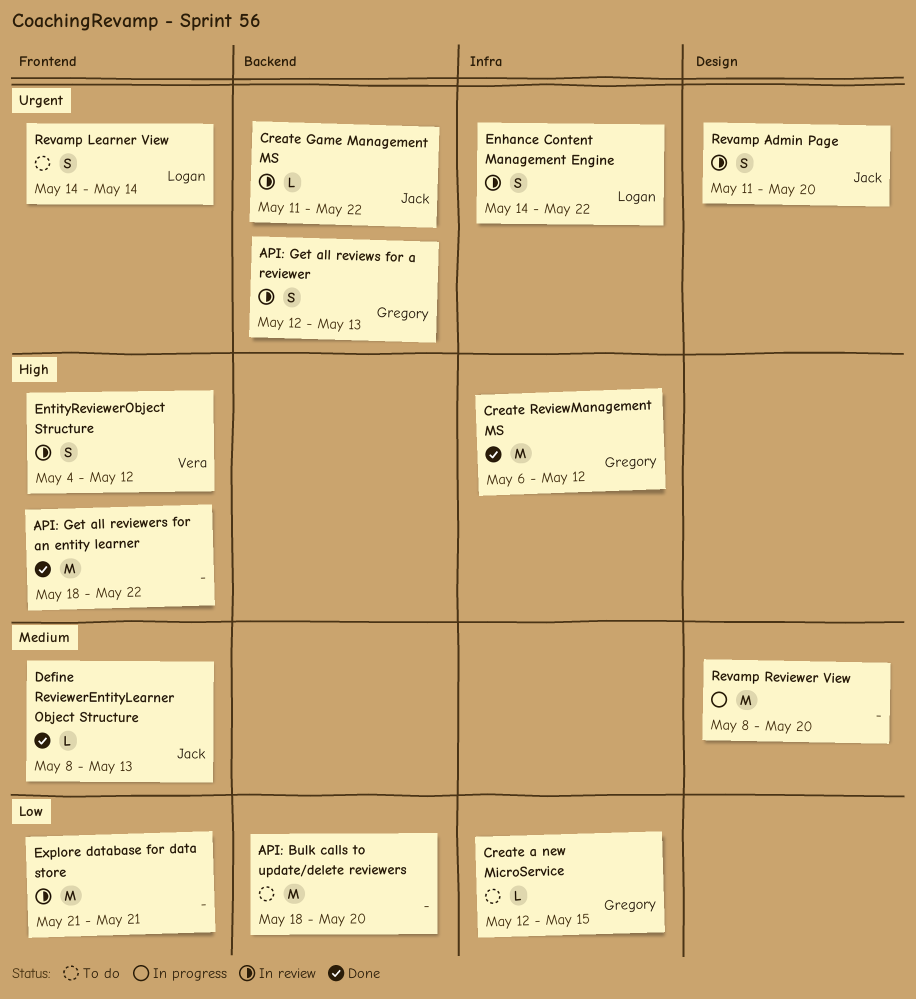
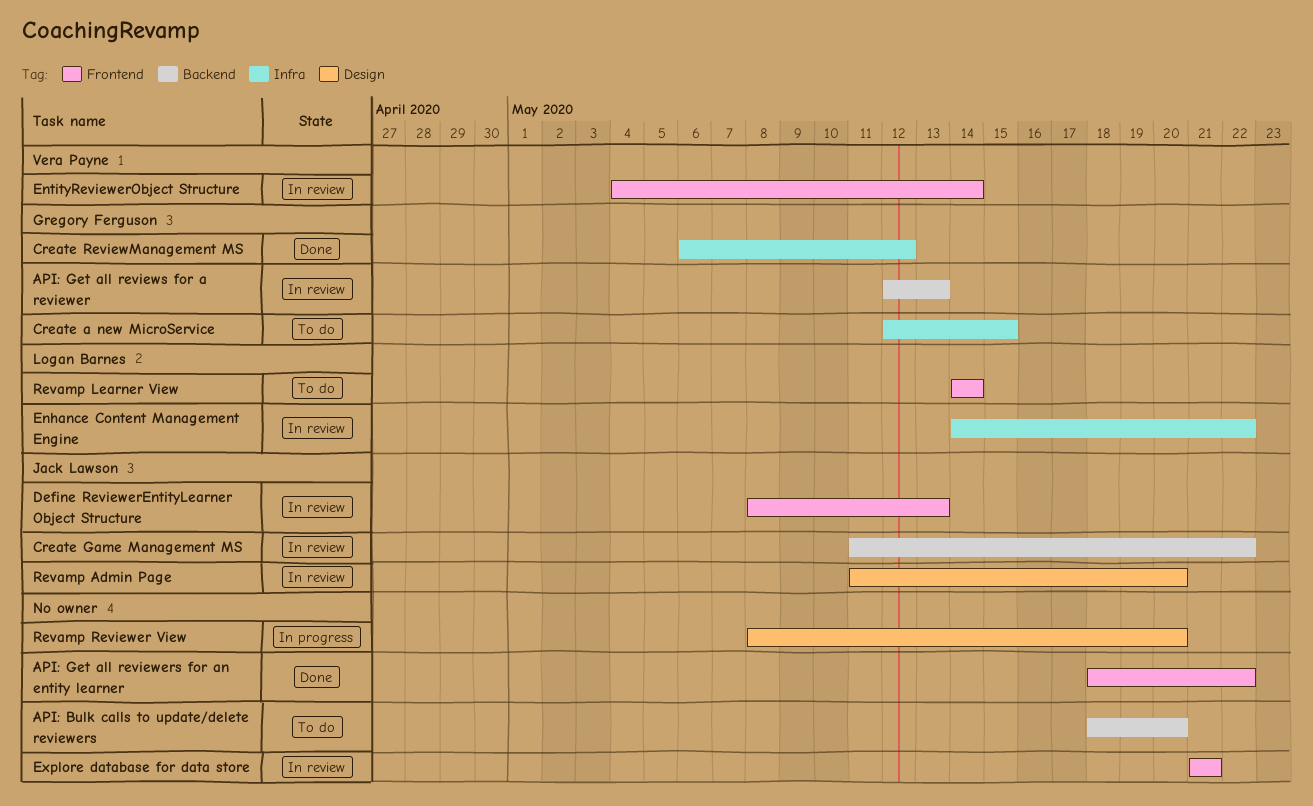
Define ReviewerEntityLearner Object Structure, status: Done -> In review
EntityReviewerObject Structure, due: May 12 -> May 14

